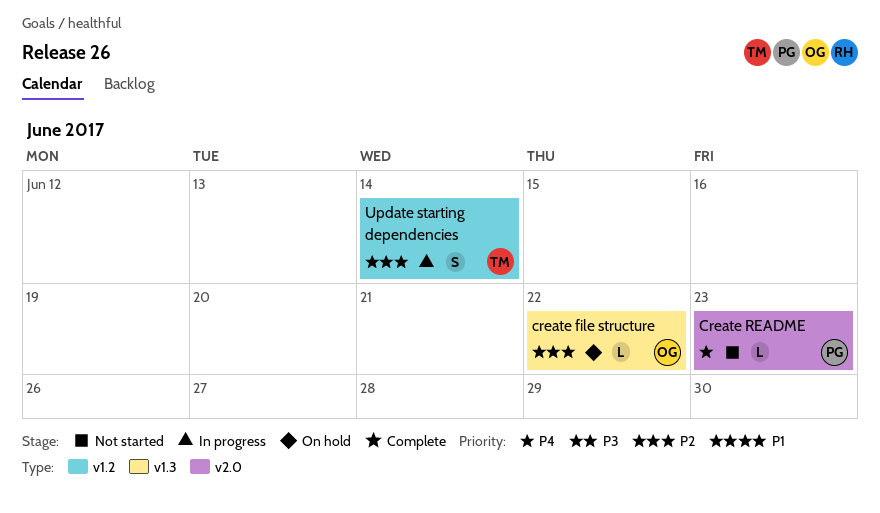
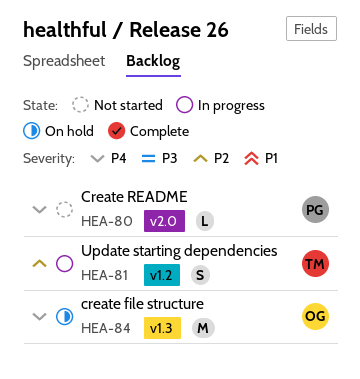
create file structure, priority: P2 -> P4
create file structure, estimate: L -> M

